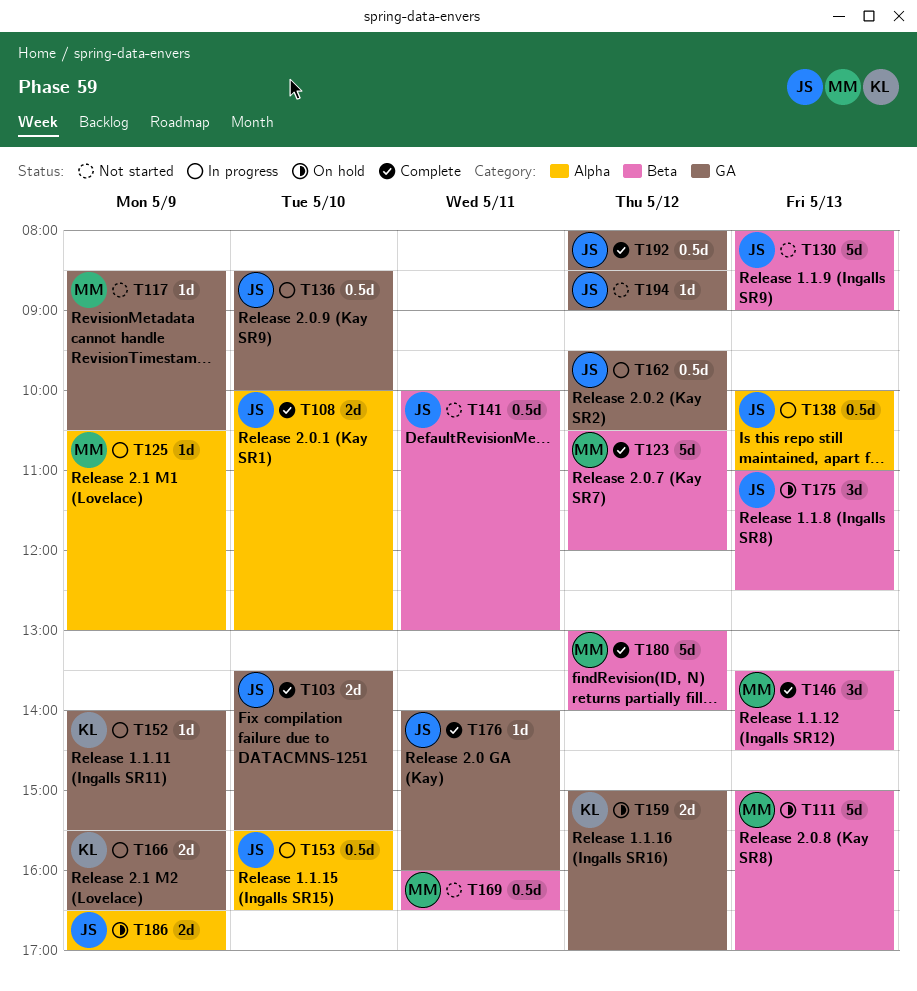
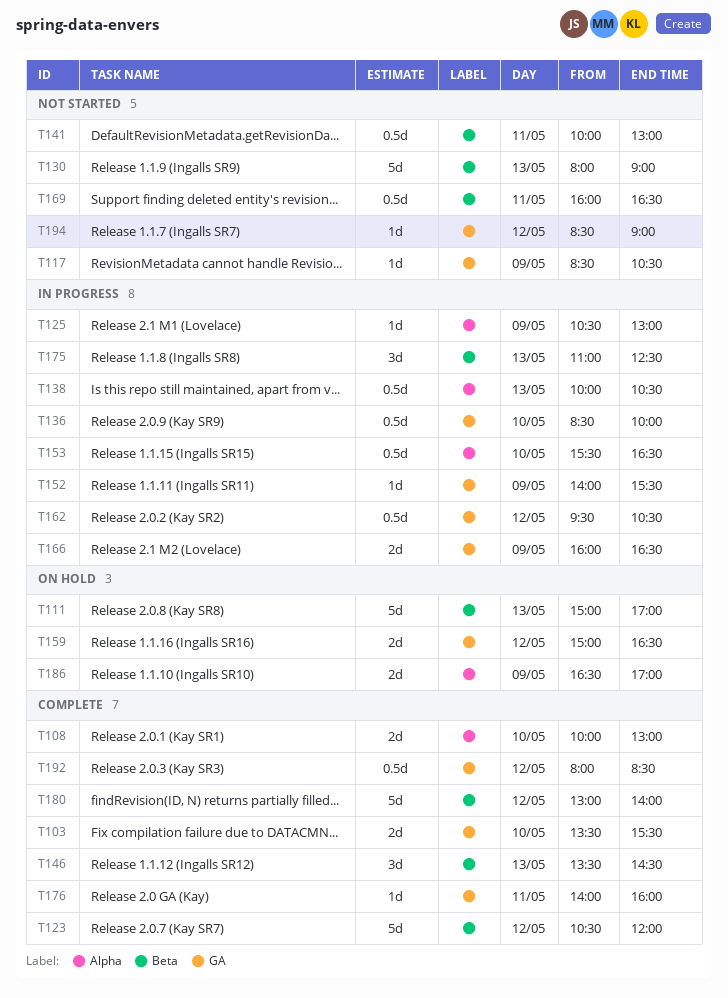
T138, ends: 11:00 -> 10:30
T159, ends: 17:00 -> 16:30
T166, begins: 15:30 -> 16:00
T175, status: On hold -> In progress

